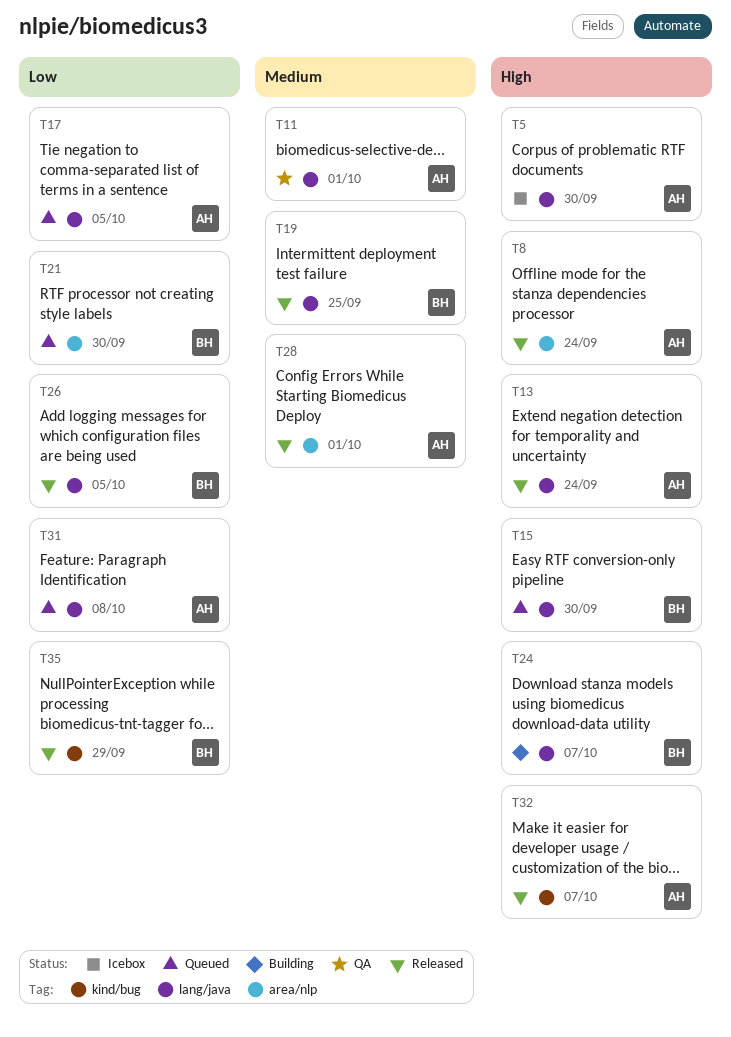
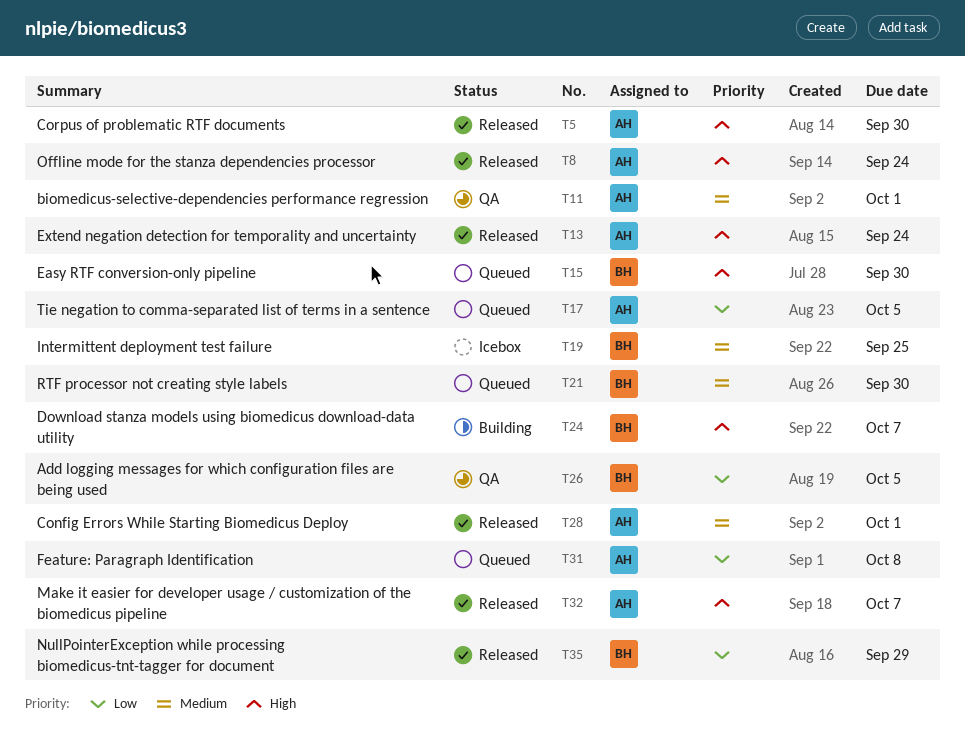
T5, status: Icebox -> Released
T19, status: Released -> Icebox
T21, priority: Low -> Medium
T26, status: Released -> QA

